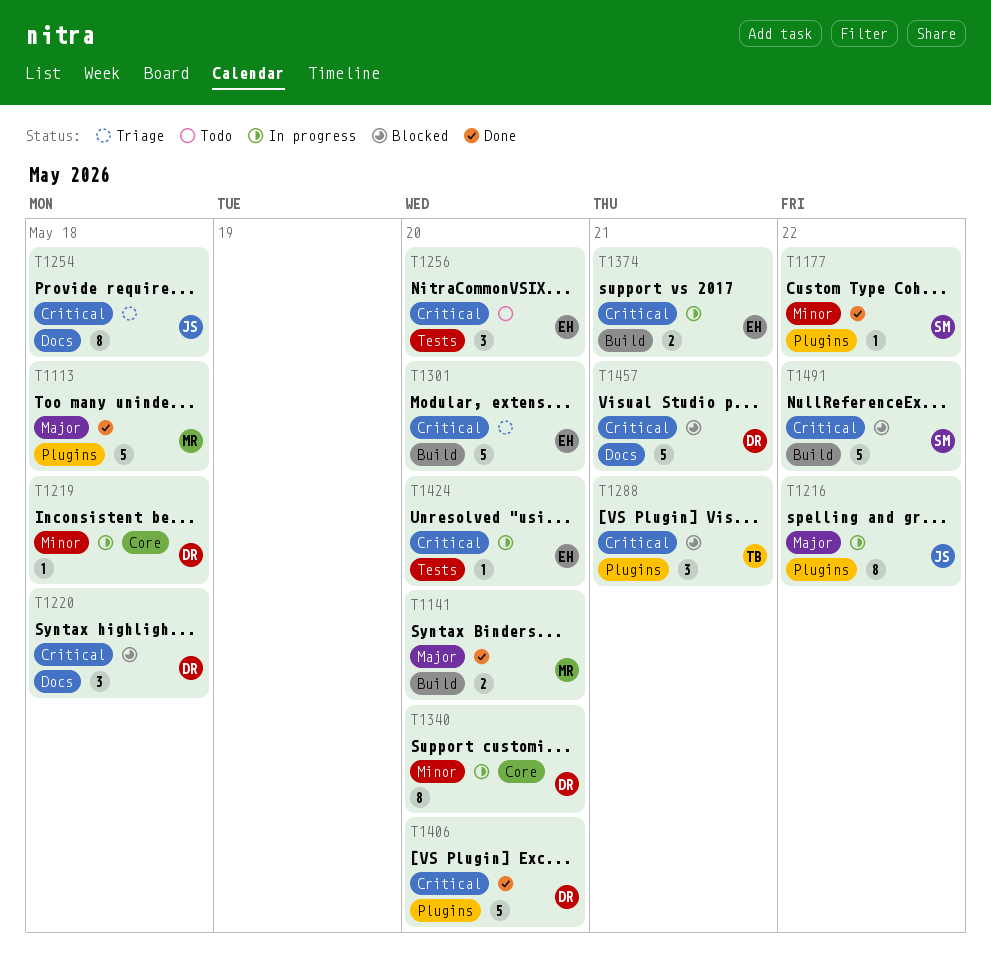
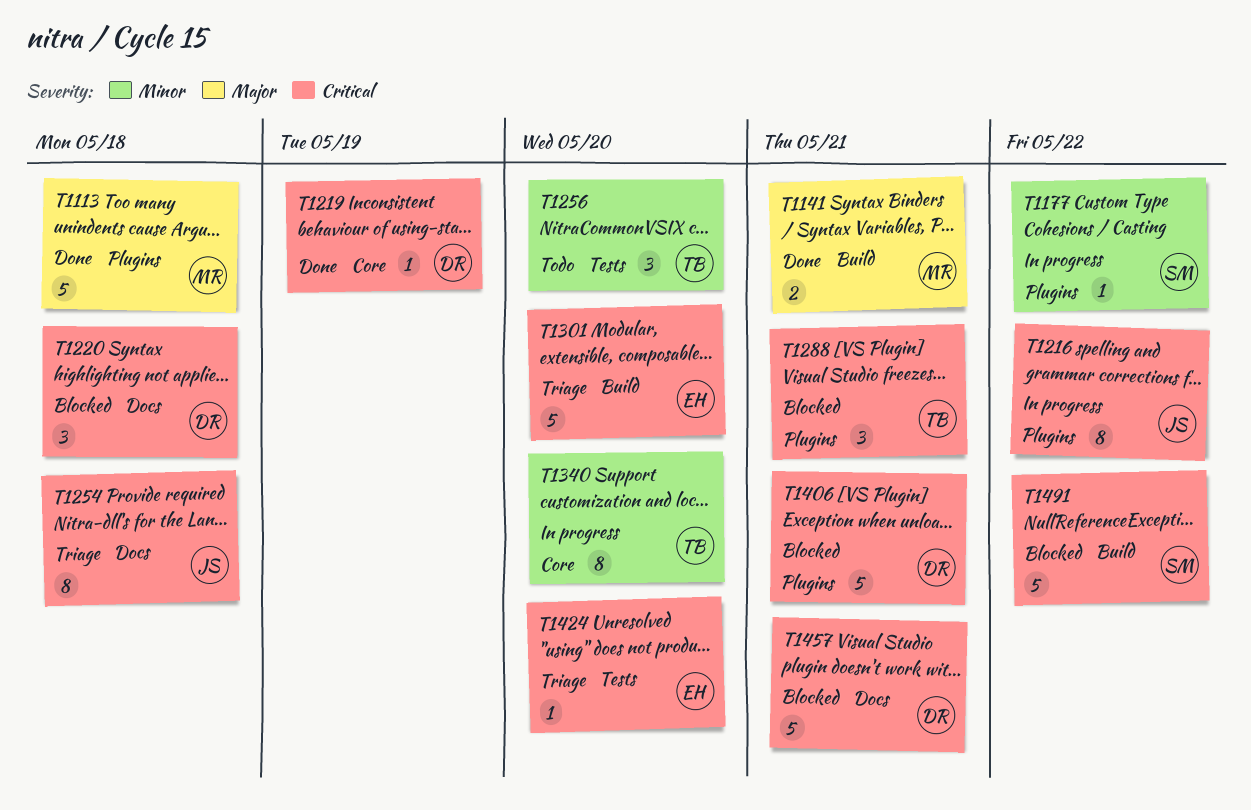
T1141, due: May 20 -> May 21
T1177, status: Done -> In progress
T1216, priority: Major -> Critical
T1219, status: In progress -> Done
T1219, priority: Minor -> Critical
T1219, due: May 18 -> May 19
T1256, owner: EH -> TB
T1256, priority: Critical -> Minor
T1340, owner: DR -> TB
T1374: present -> none
T1406, status: Done -> Blocked
T1406, due: May 20 -> May 21
T1424, status: In progress -> Triage

